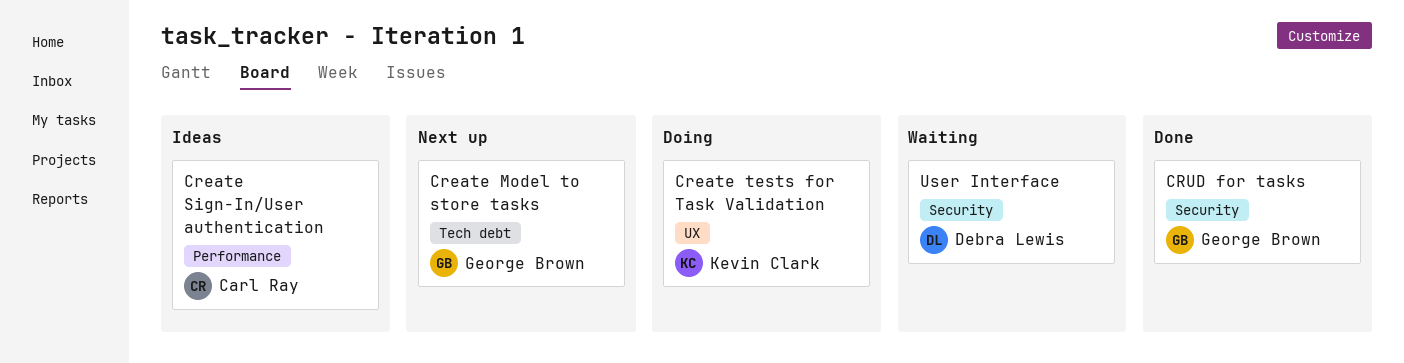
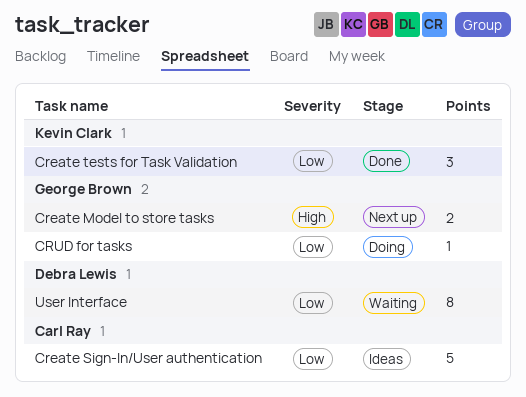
Create tests for Task Validation, status: Doing -> Done
CRUD for tasks, status: Done -> Doing

